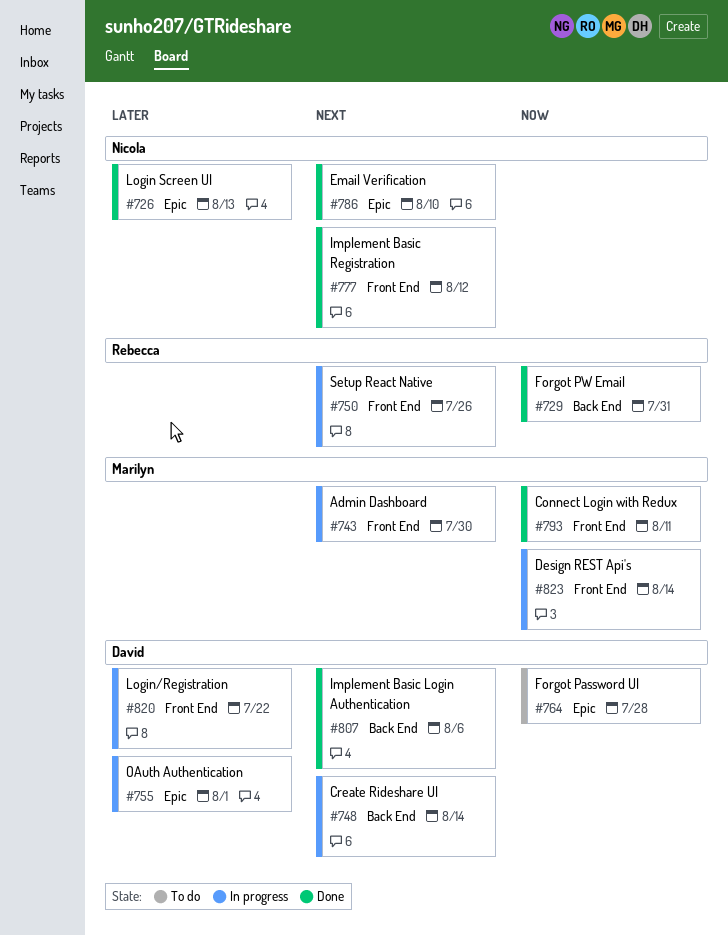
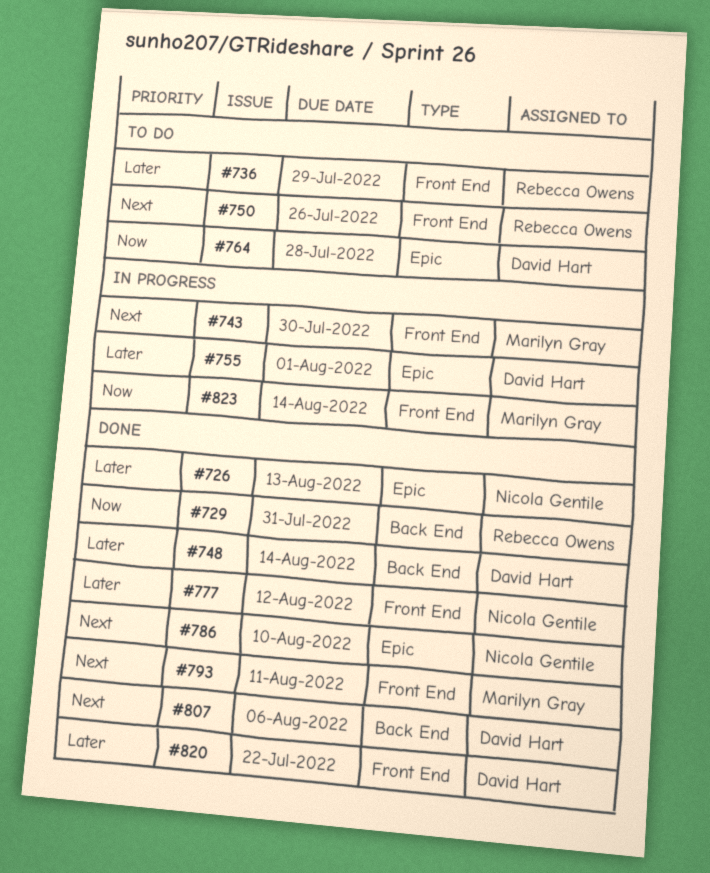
#736: none -> present
#748, status: In progress -> Done
#748, priority: Next -> Later
#750, status: In progress -> To do
#777, priority: Next -> Later
#793, priority: Now -> Next
#820, status: In progress -> Done

